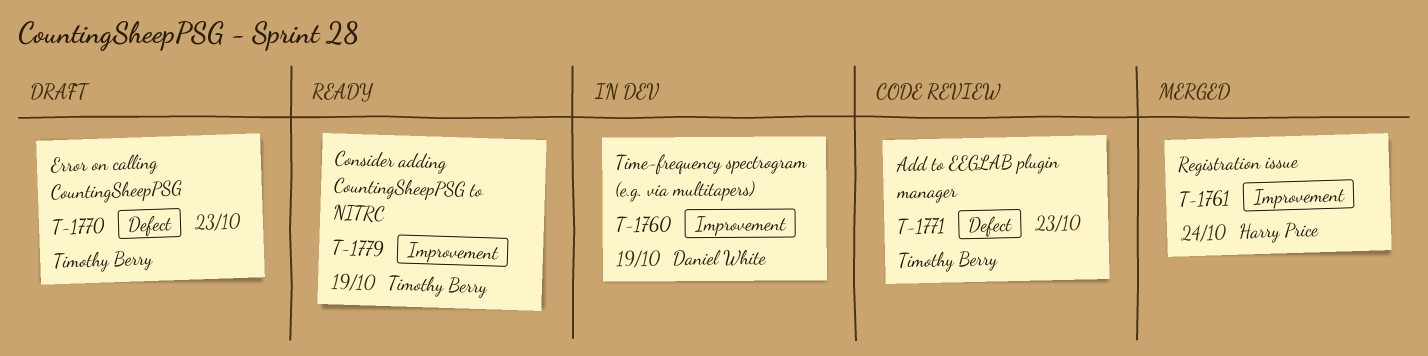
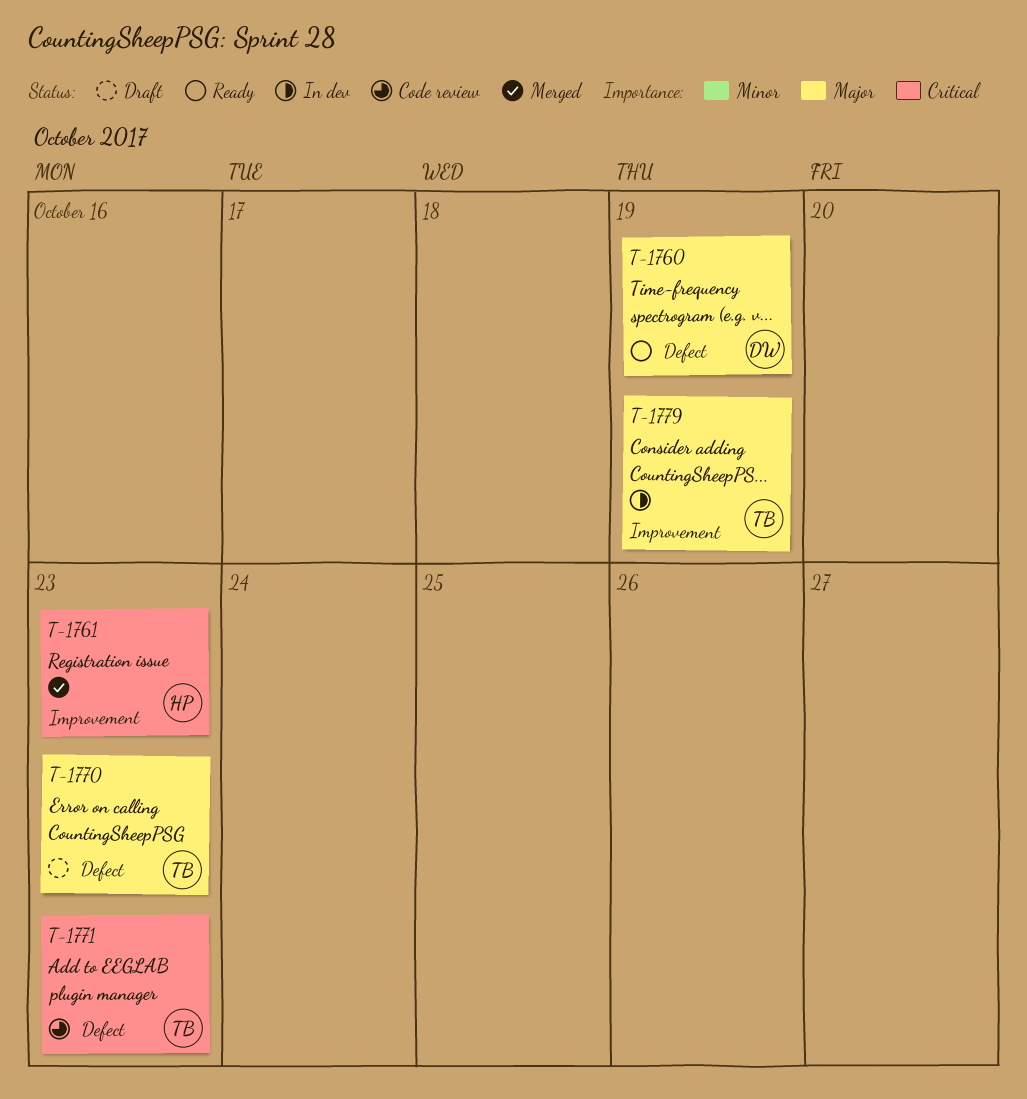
T-1760, status: In dev -> Ready
T-1760, label: Improvement -> Defect
T-1761, due: Oct 24 -> Oct 23
T-1779, status: Ready -> In dev

